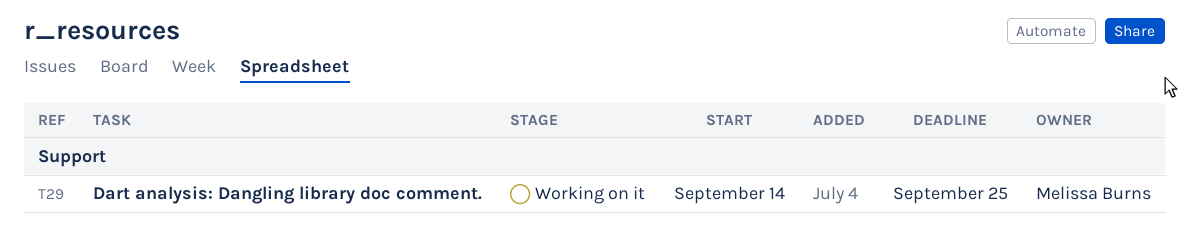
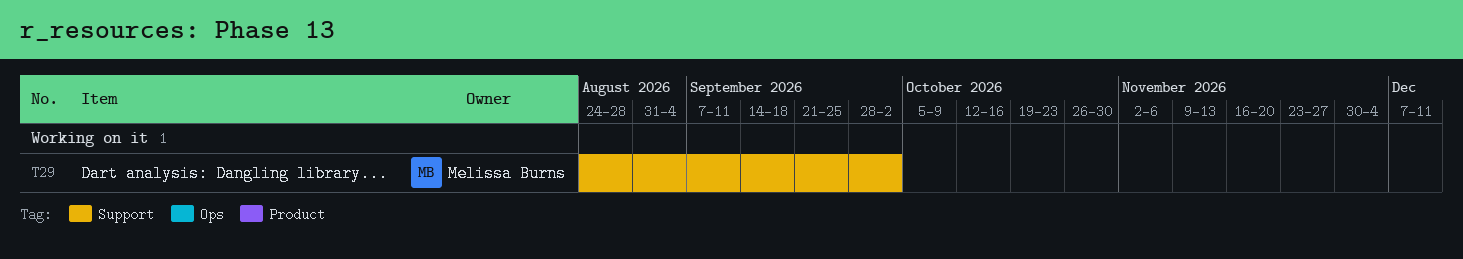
T29, start: Sep 14 -> Aug 24
T29, due: Sep 25 -> Oct 2

